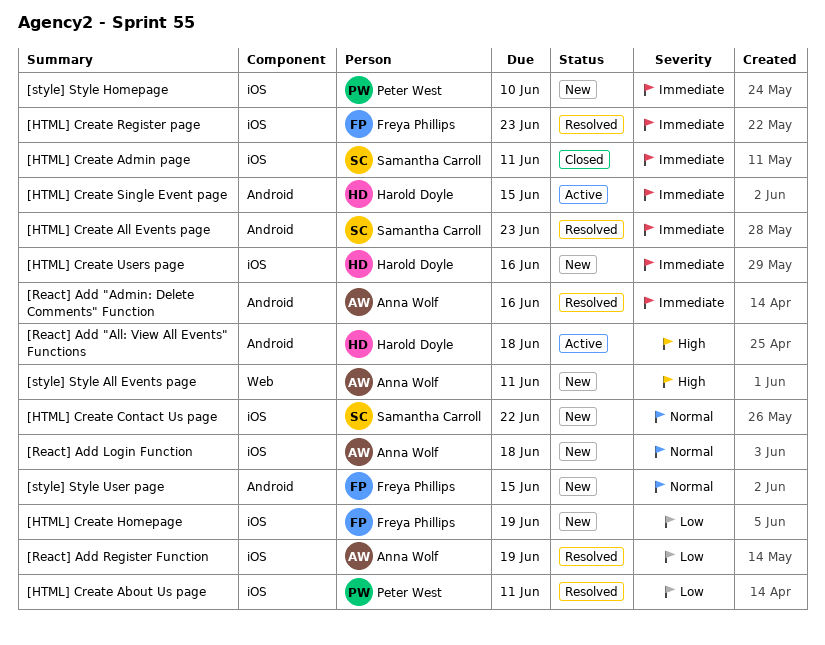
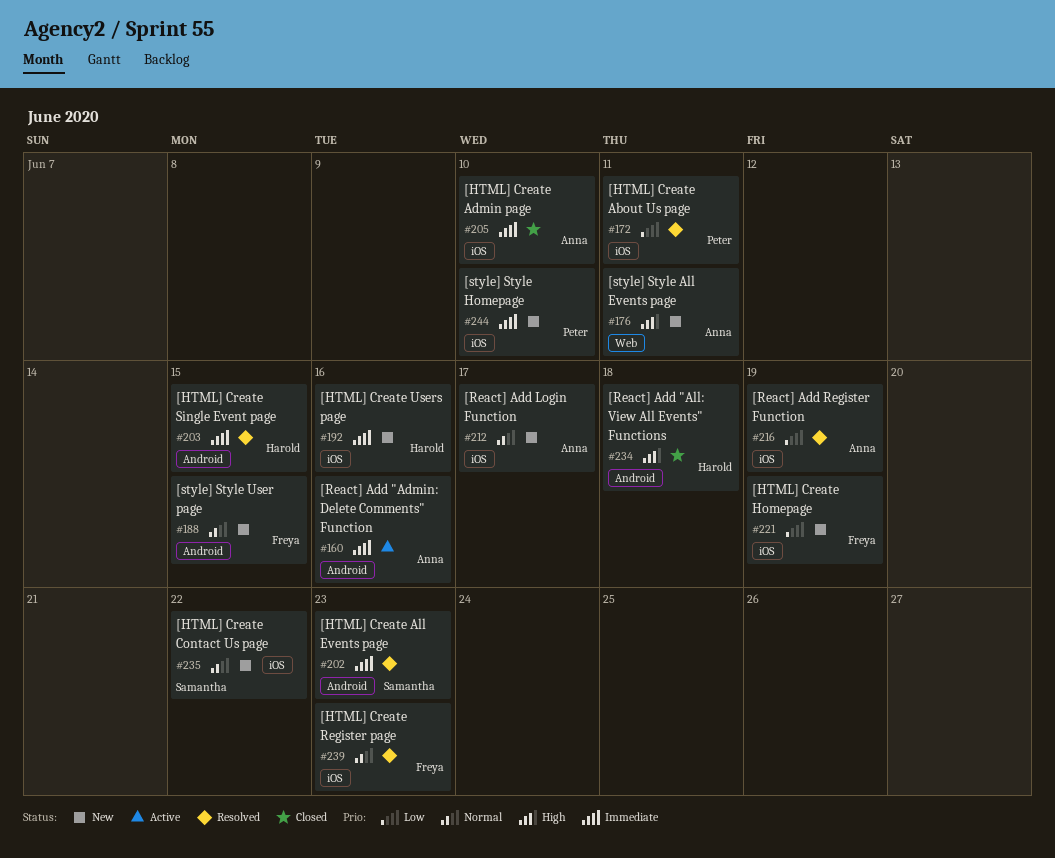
[HTML] Create Admin page, owner: Samantha Carroll -> Anna Wolf
[HTML] Create Admin page, due: Jun 11 -> Jun 10
[HTML] Create Register page, priority: Immediate -> Normal
[HTML] Create Single Event page, status: Active -> Resolved
[React] Add "Admin: Delete Comments" Function, status: Resolved -> Active
[React] Add "All: View All Events" Functions, status: Active -> Closed
[React] Add Login Function, due: Jun 18 -> Jun 17

